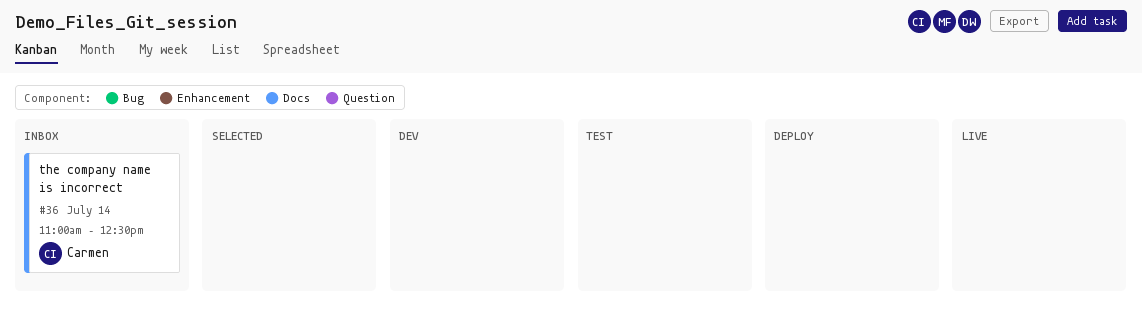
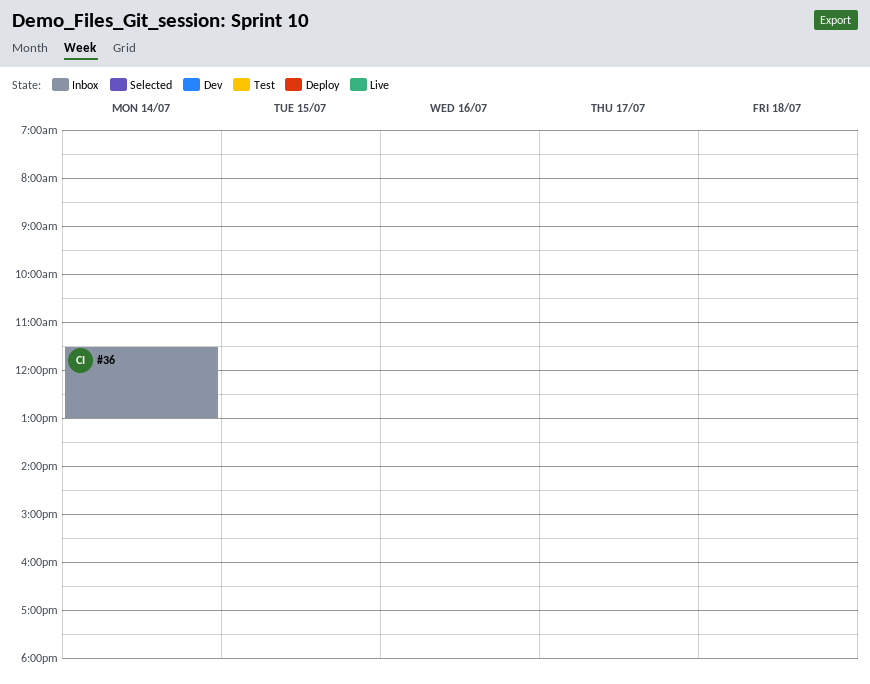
#36, begins: 11:00 -> 11:30
#36, ends: 12:30 -> 13:00

